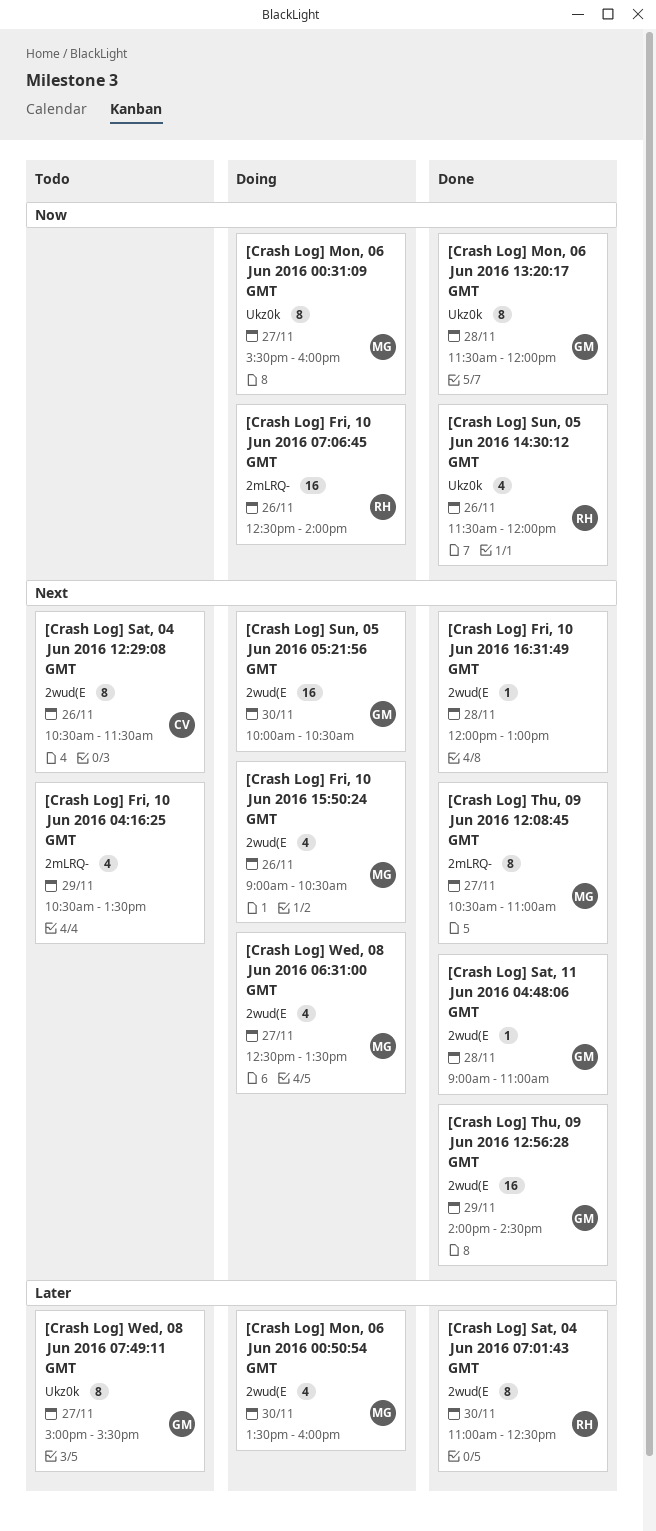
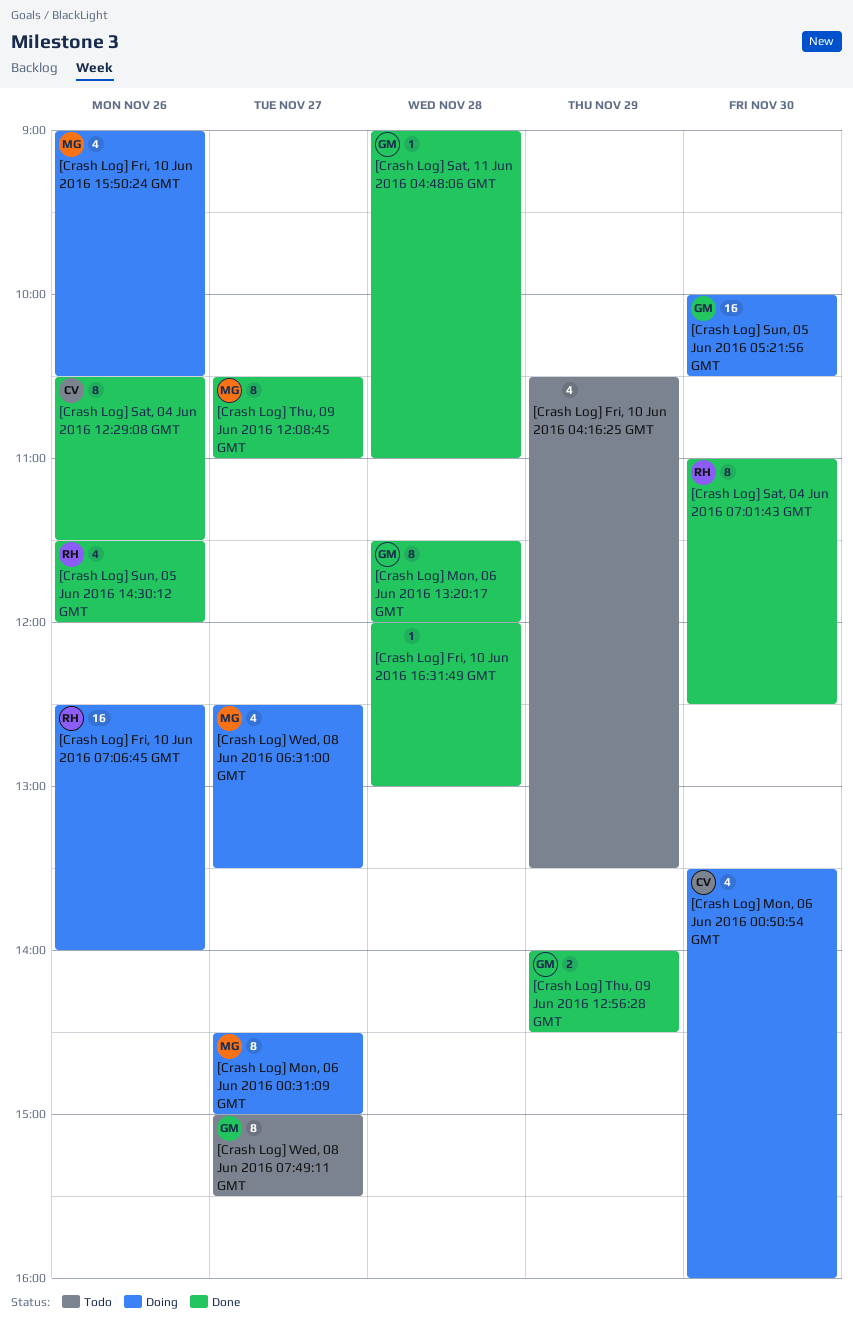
[Crash Log] Mon, 06 Jun 2016 00:31:09 GMT, begins: 15:30 -> 14:30
[Crash Log] Mon, 06 Jun 2016 00:31:09 GMT, ends: 16:00 -> 15:00
[Crash Log] Mon, 06 Jun 2016 00:50:54 GMT, owner: MG -> CV
[Crash Log] Sat, 04 Jun 2016 12:29:08 GMT, status: Todo -> Done
[Crash Log] Thu, 09 Jun 2016 12:56:28 GMT, estimate: 16 -> 2

